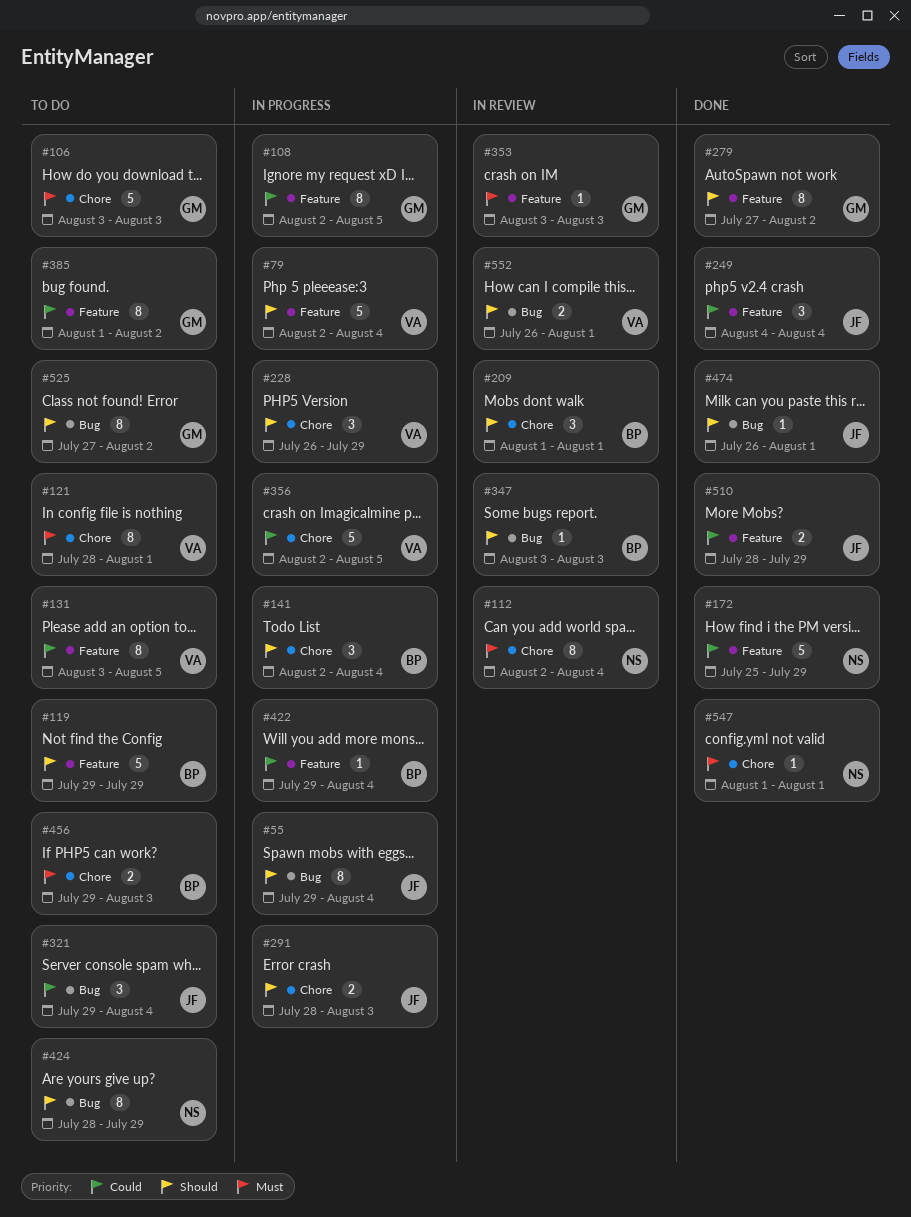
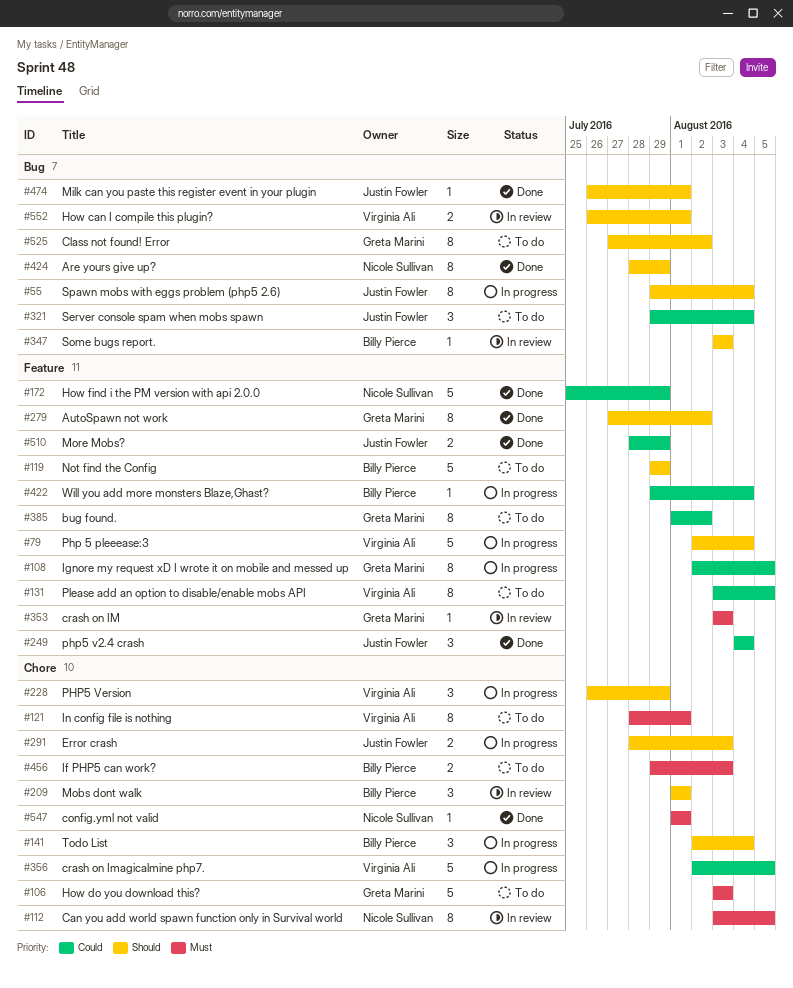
#112, start: Aug 2 -> Aug 3
#112, due: Aug 4 -> Aug 5
#424, status: To do -> Done

